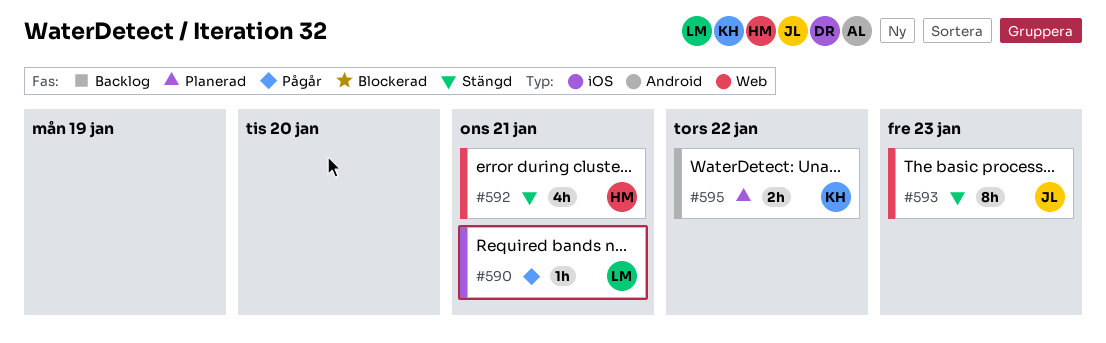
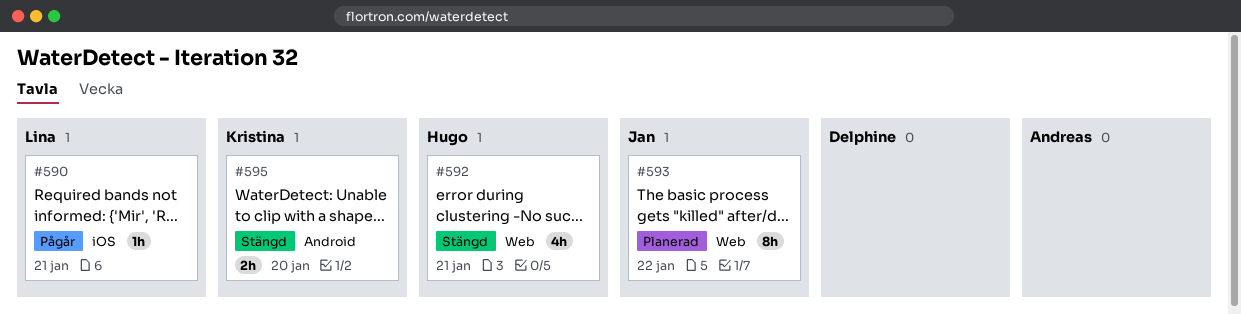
#593, status: Stängd -> Planerad
#593, due: Jan 23 -> Jan 22
#595, status: Planerad -> Stängd
#595, due: Jan 22 -> Jan 20

